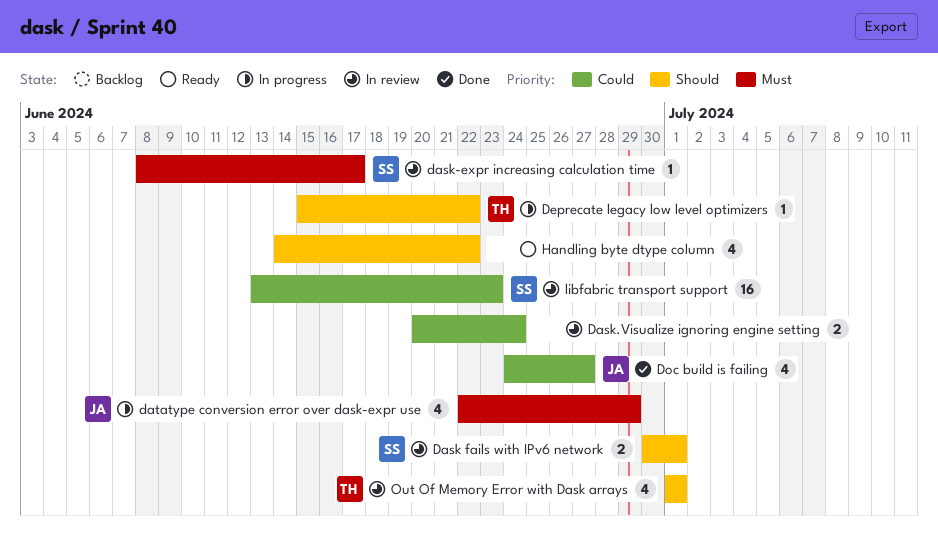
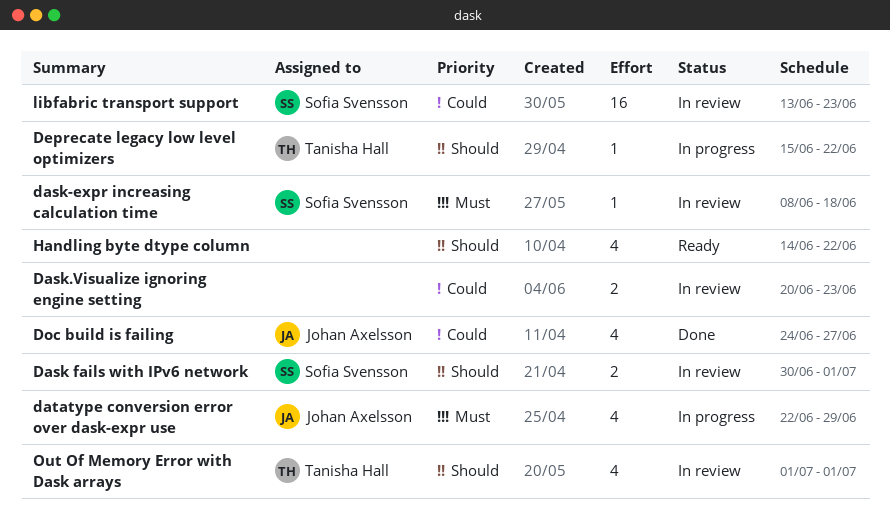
dask-expr increasing calculation time, due: Jun 17 -> Jun 18
Dask.Visualize ignoring engine setting, due: Jun 24 -> Jun 23

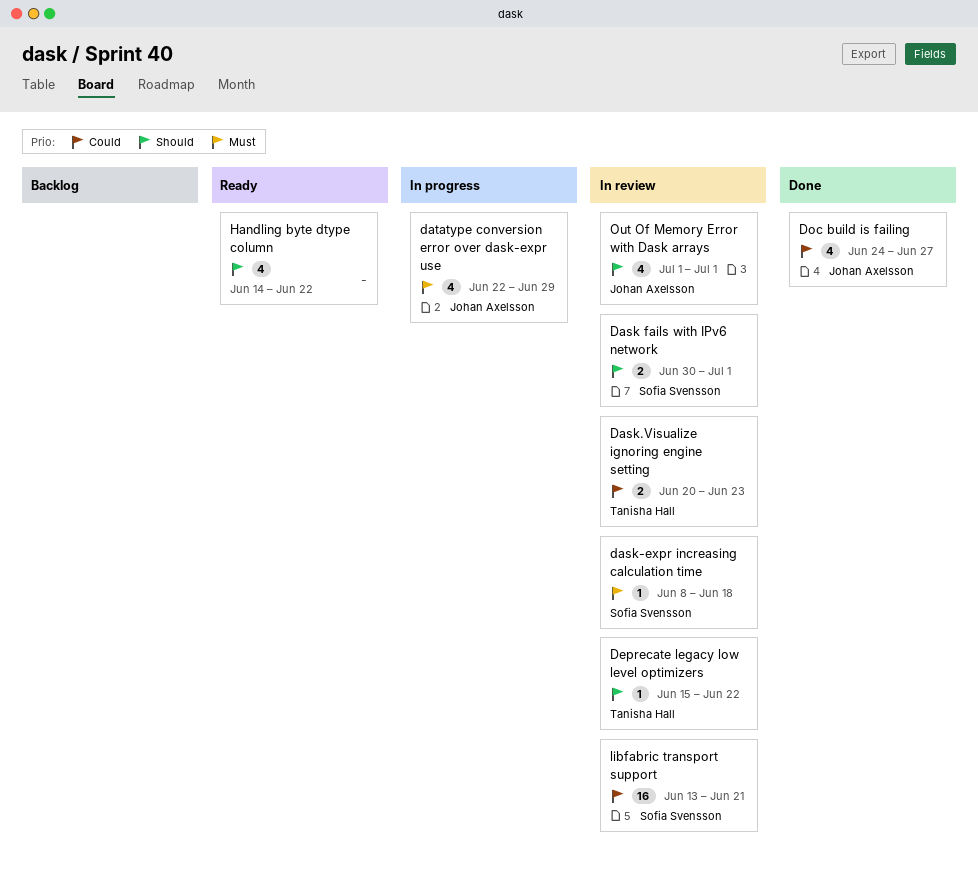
Dask.Visualize ignoring engine setting, owner: none -> Tanisha Hall
Deprecate legacy low level optimizers, status: In progress -> In review
libfabric transport support, due: Jun 23 -> Jun 21
Out Of Memory Error with Dask arrays, owner: Tanisha Hall -> Johan Axelsson

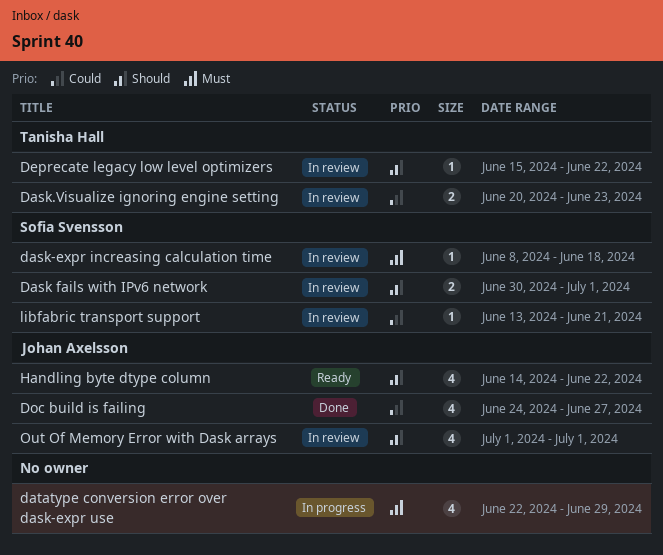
datatype conversion error over dask-expr use, owner: Johan Axelsson -> none
Handling byte dtype column, owner: none -> Johan Axelsson
libfabric transport support, estimate: 16 -> 1

